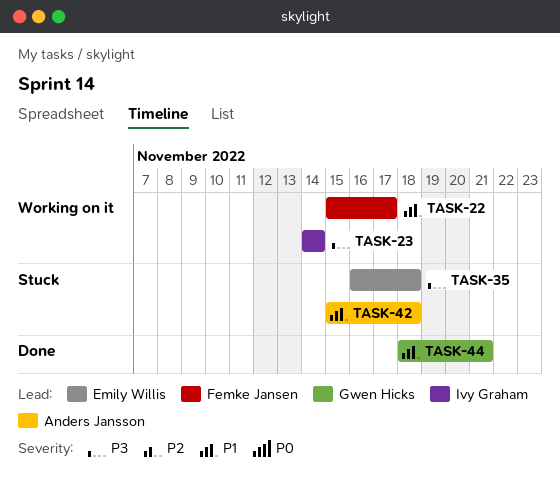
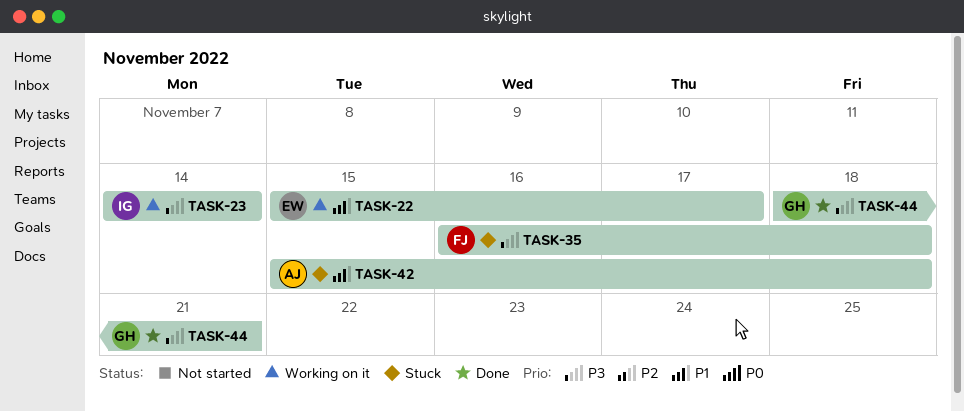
TASK-22, owner: Femke Jansen -> Emily Willis
TASK-35, owner: Emily Willis -> Femke Jansen
TASK-44, priority: P1 -> P3

